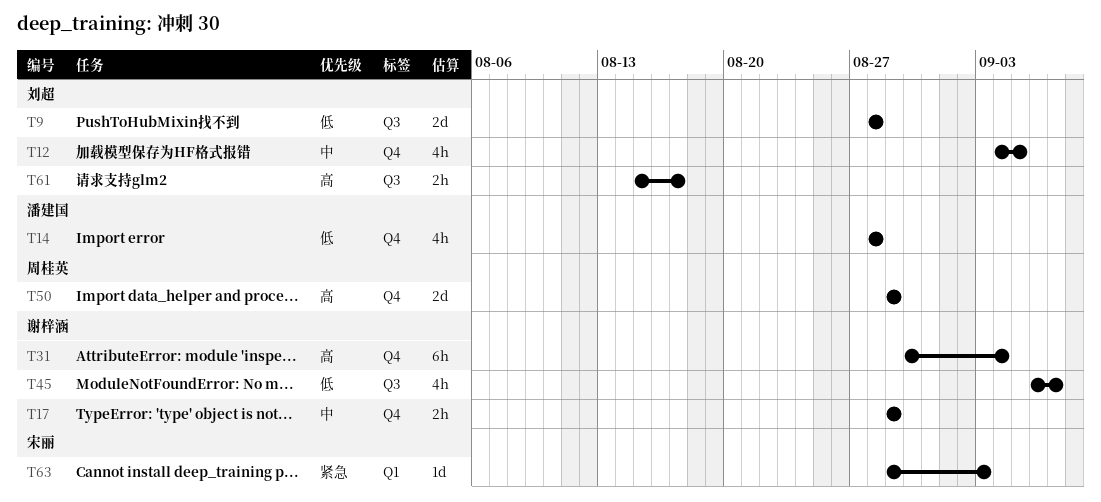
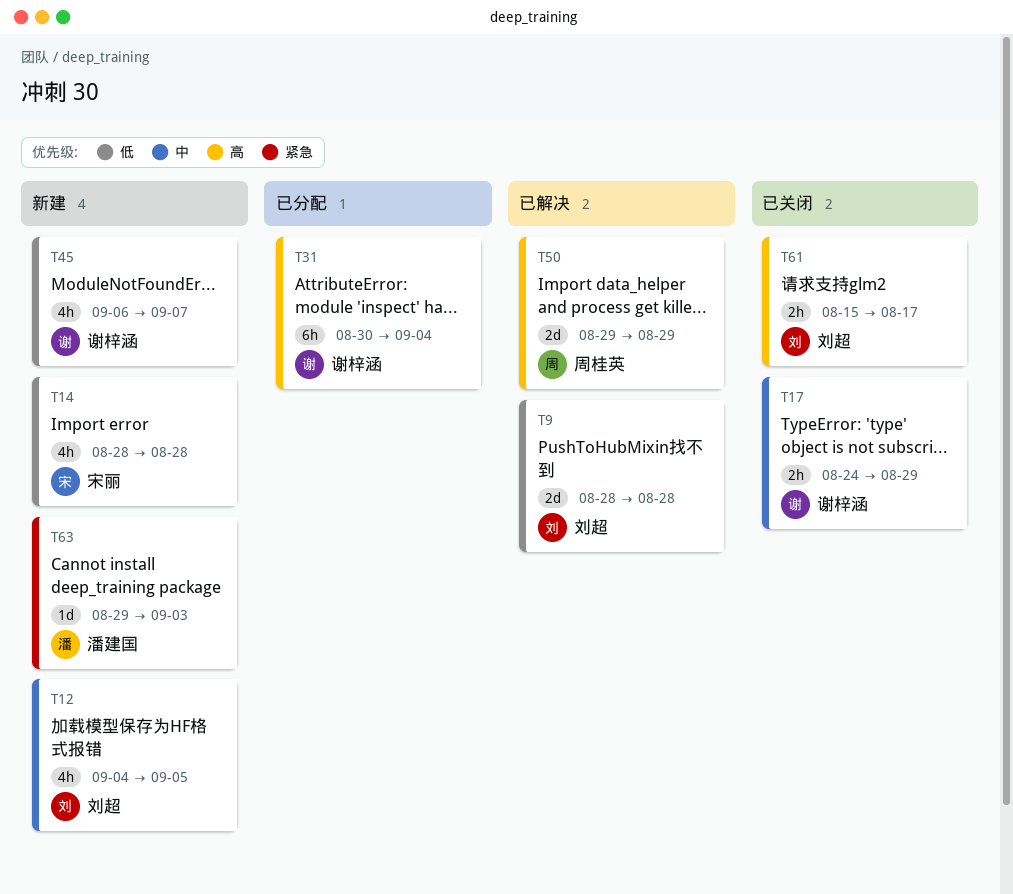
T14, owner: 潘建国 -> 宋丽
T17, start: Aug 29 -> Aug 24
T63, owner: 宋丽 -> 潘建国

